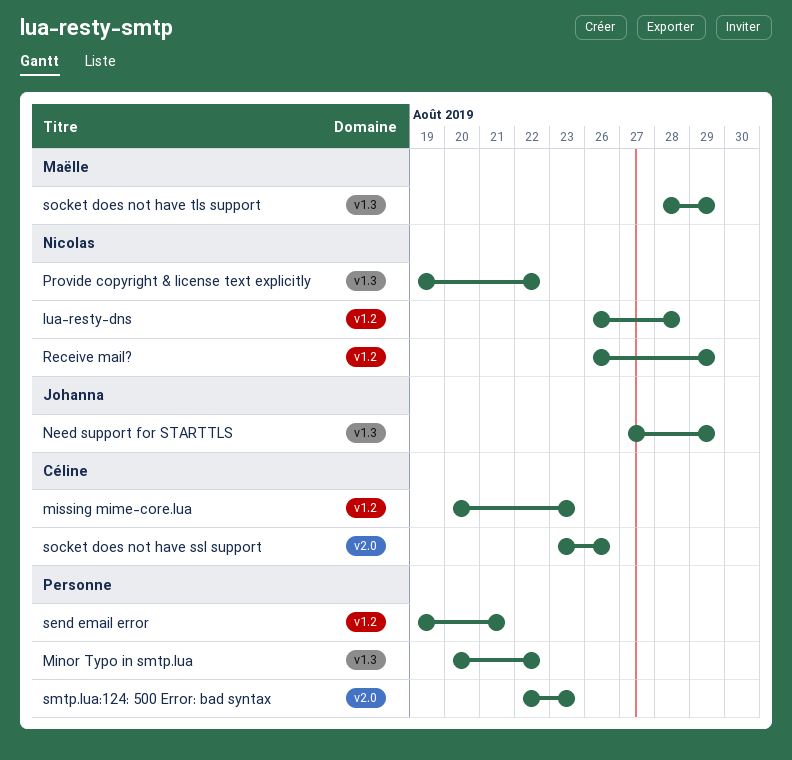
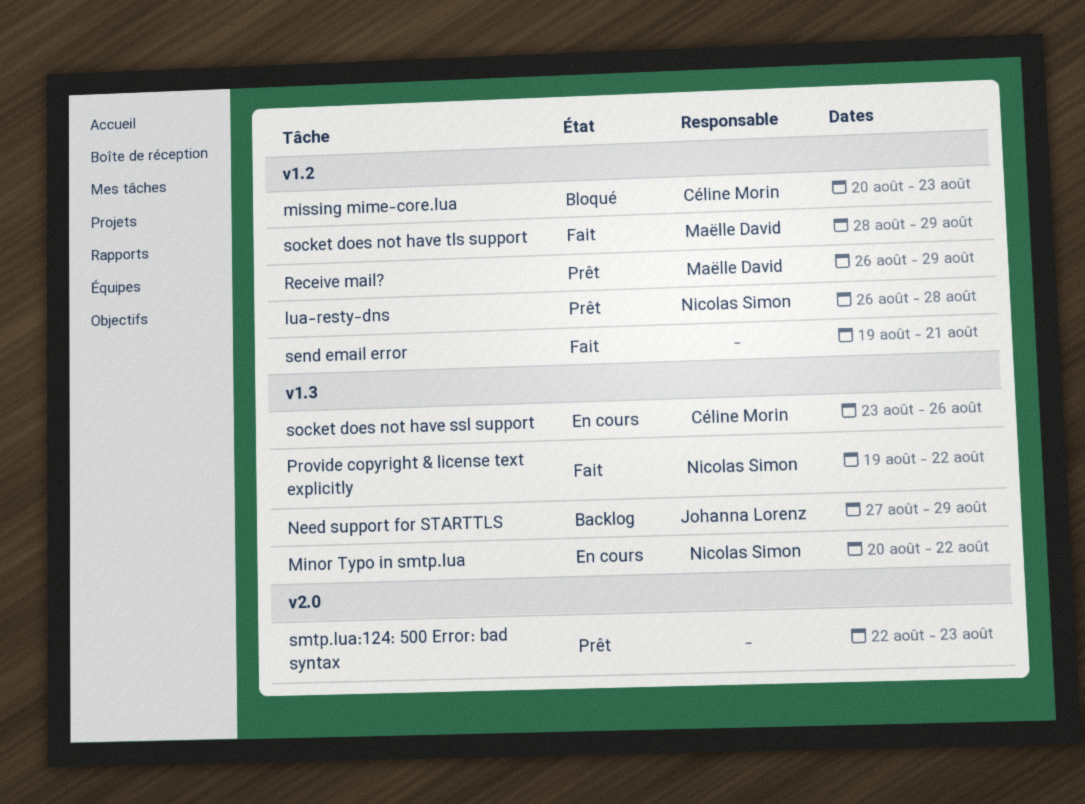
Minor Typo in smtp.lua, owner: none -> Nicolas Simon
Receive mail?, owner: Nicolas Simon -> Maëlle David
socket does not have ssl support, label: v2.0 -> v1.3
socket does not have tls support, label: v1.3 -> v1.2

